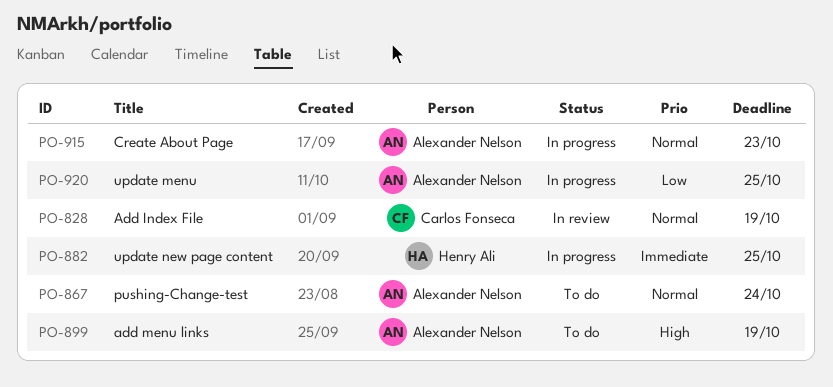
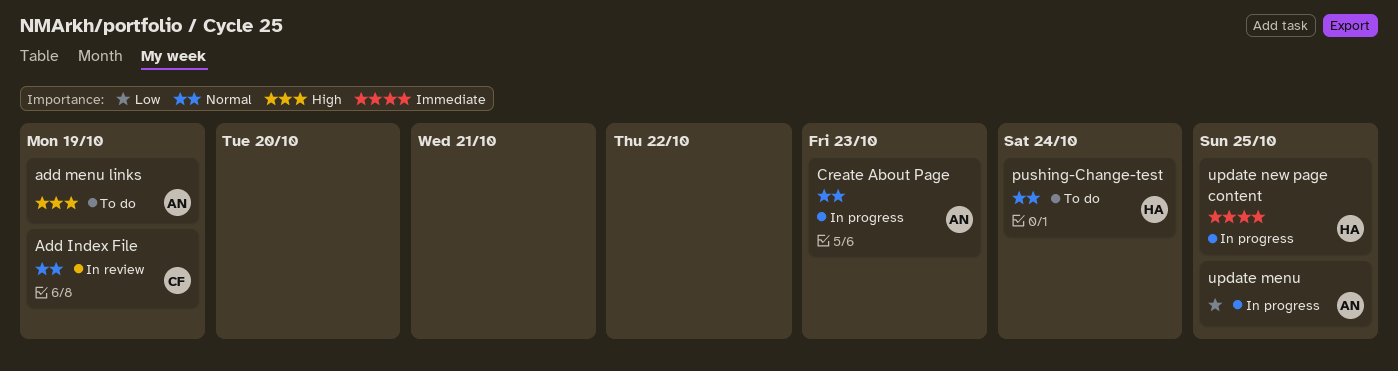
pushing-Change-test, owner: Alexander Nelson -> Henry Ali

